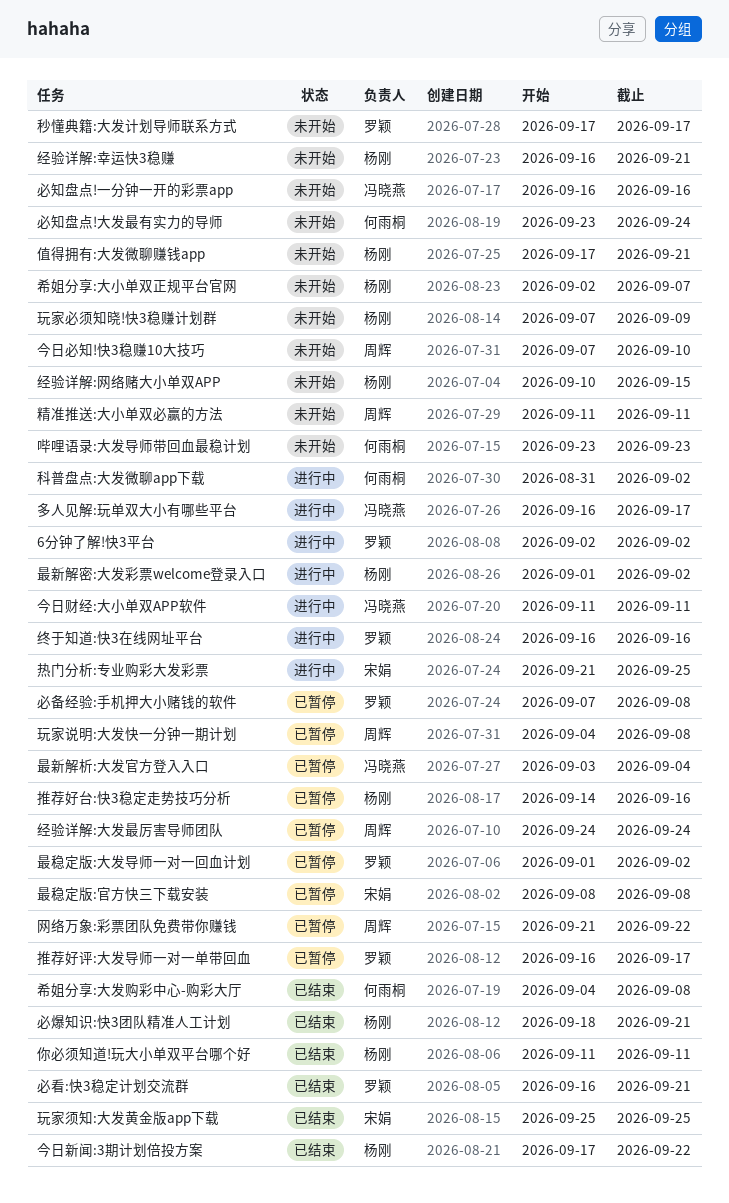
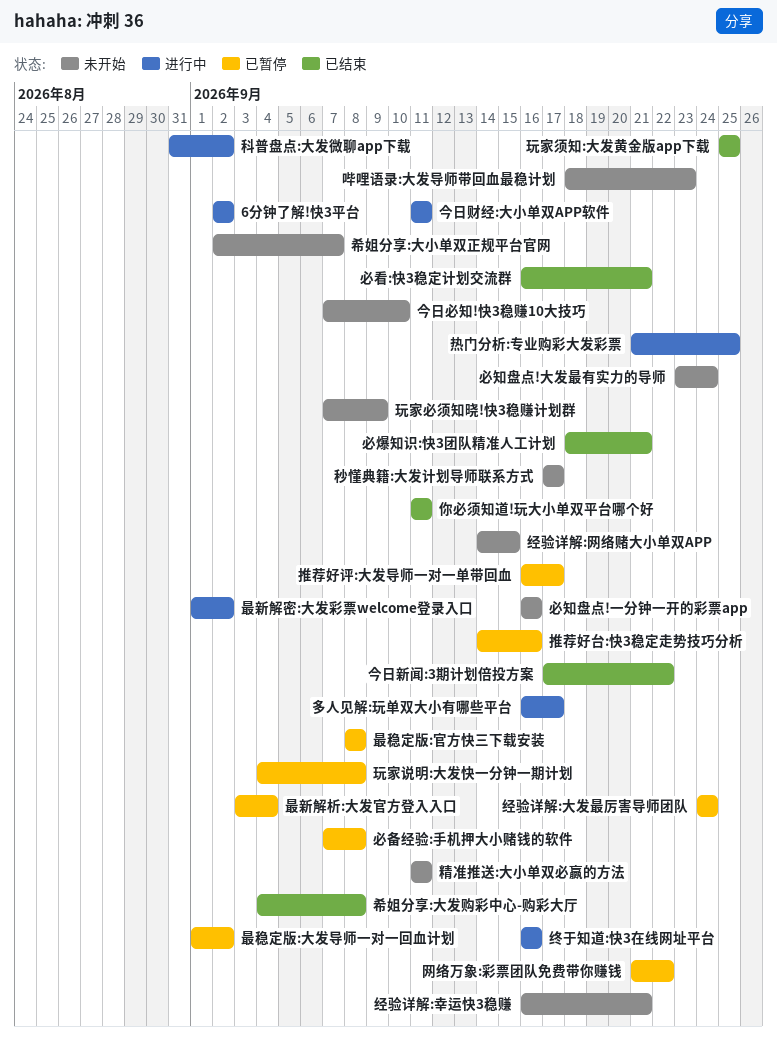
值得拥有:大发微聊赚钱app: present -> none
哔哩语录:大发导师带回血最稳计划, start: Sep 23 -> Sep 18
经验详解:网络赌大小单双APP, start: Sep 10 -> Sep 14

